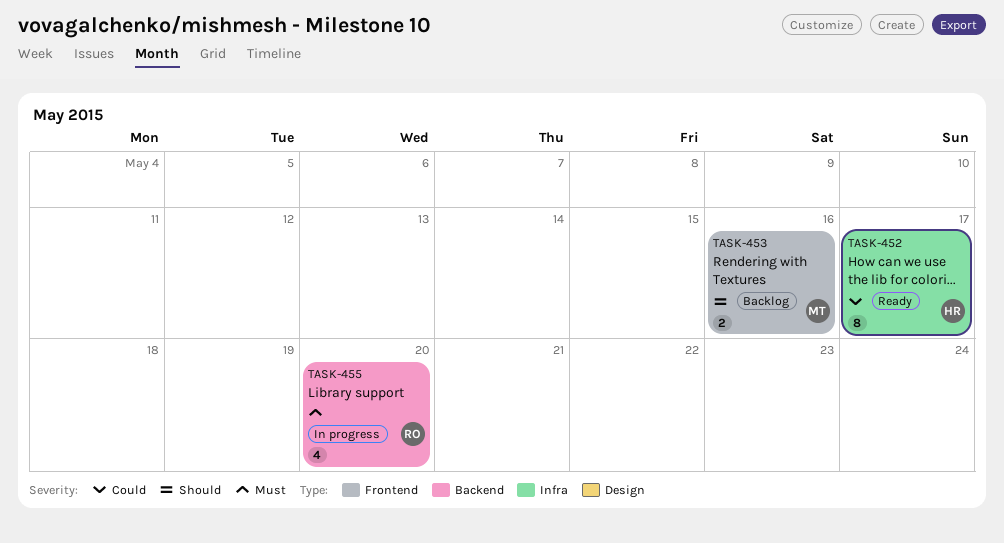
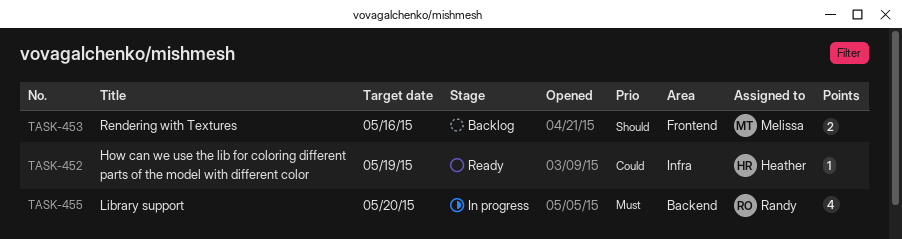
TASK-452, estimate: 8 -> 1
TASK-452, due: May 17 -> May 19

